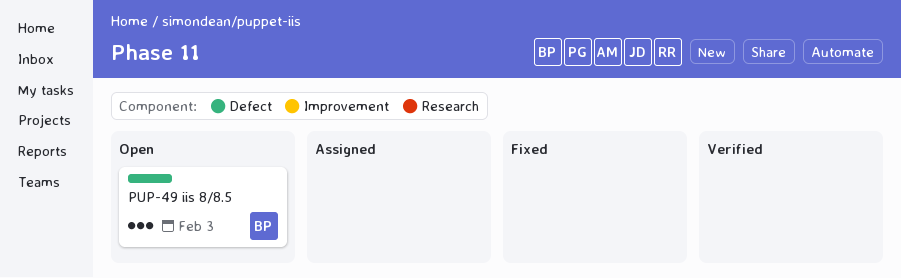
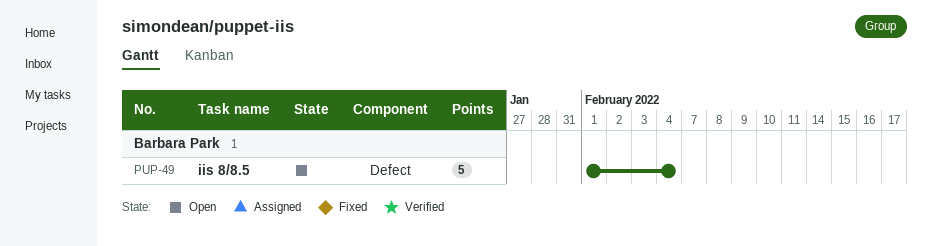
PUP-49, estimate: 3 -> 5
PUP-49, due: Feb 3 -> Feb 4

